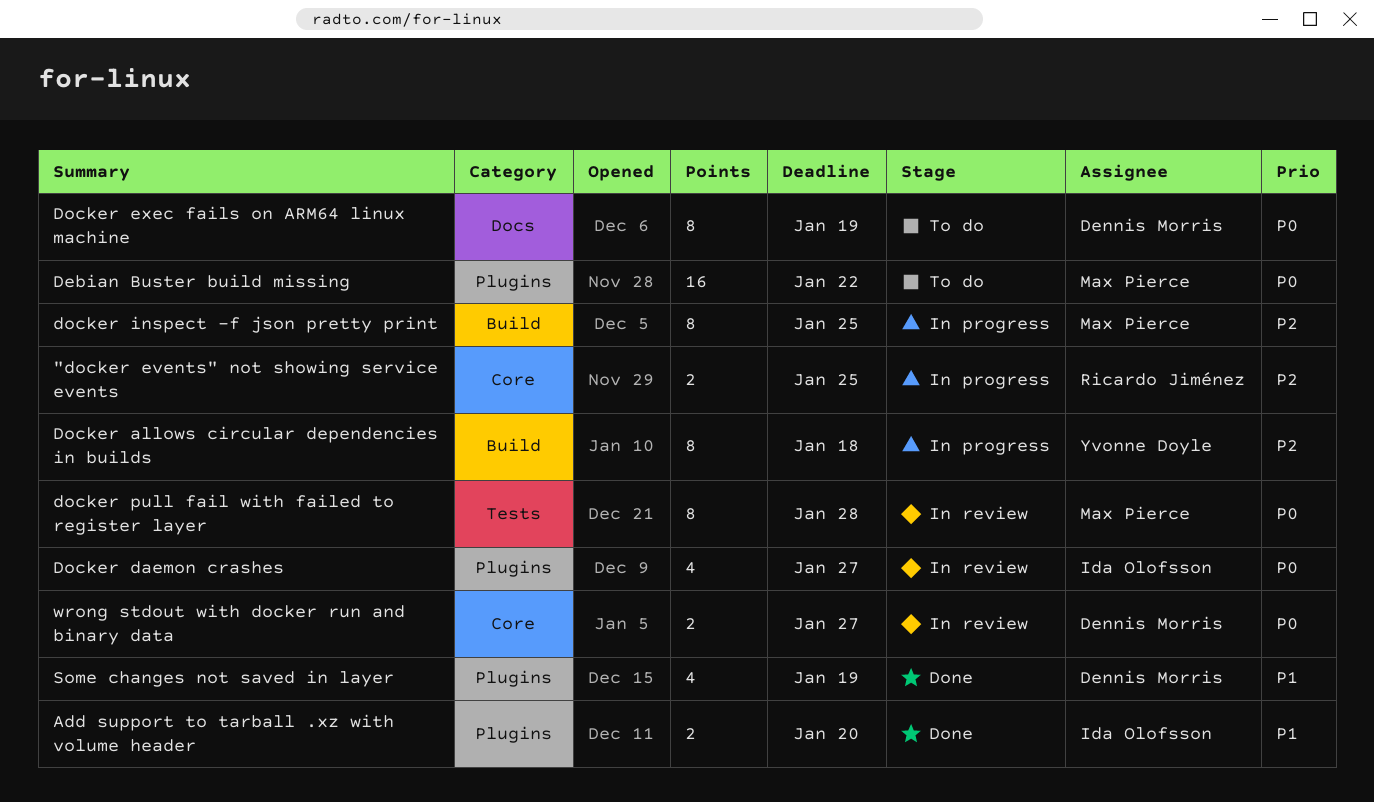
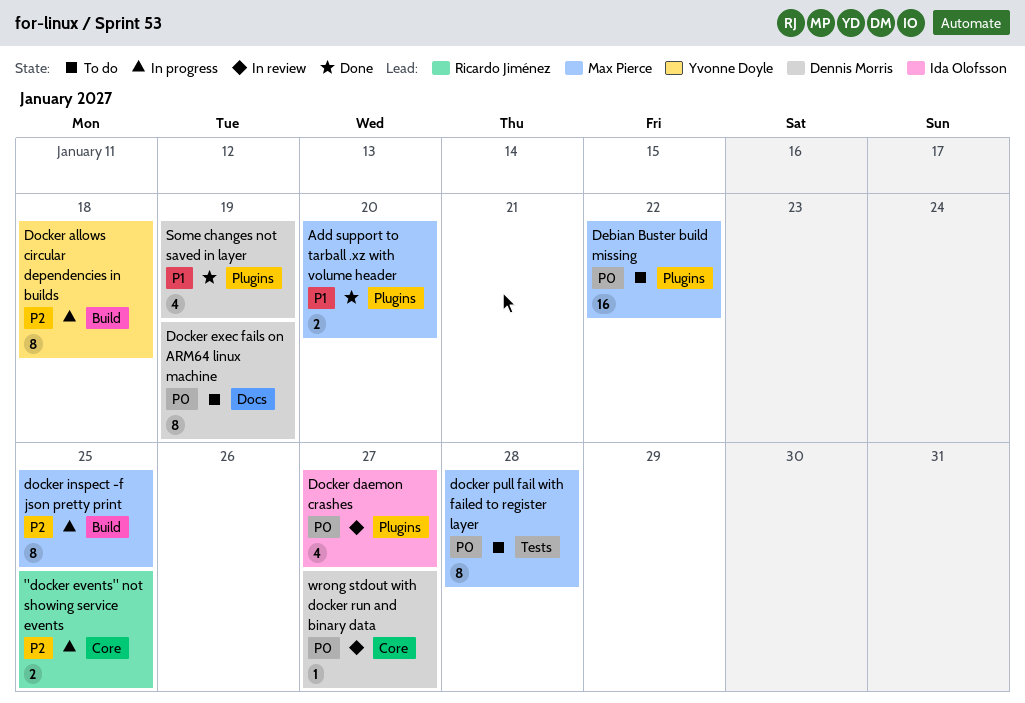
Add support to tarball .xz with volume header, owner: Ida Olofsson -> Max Pierce
docker pull fail with failed to register layer, status: In review -> To do
wrong stdout with docker run and binary data, estimate: 2 -> 1

